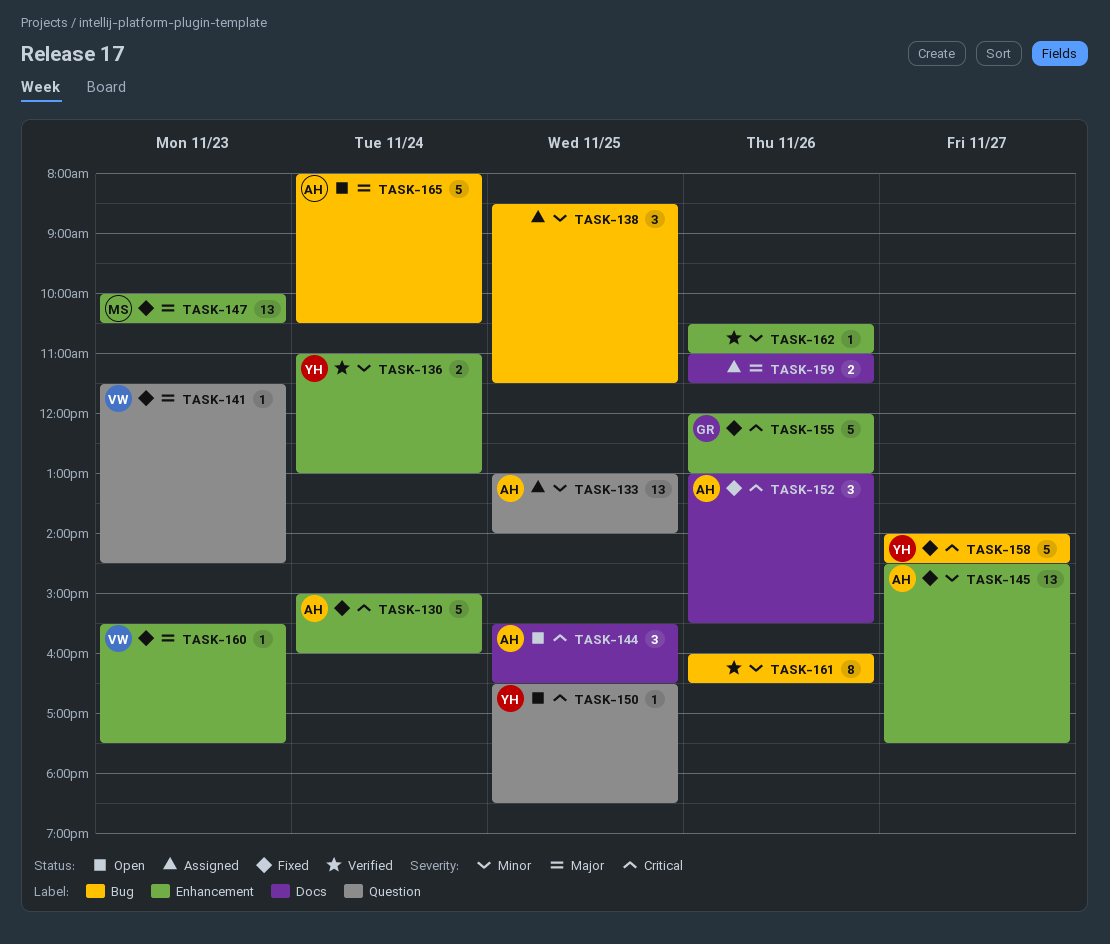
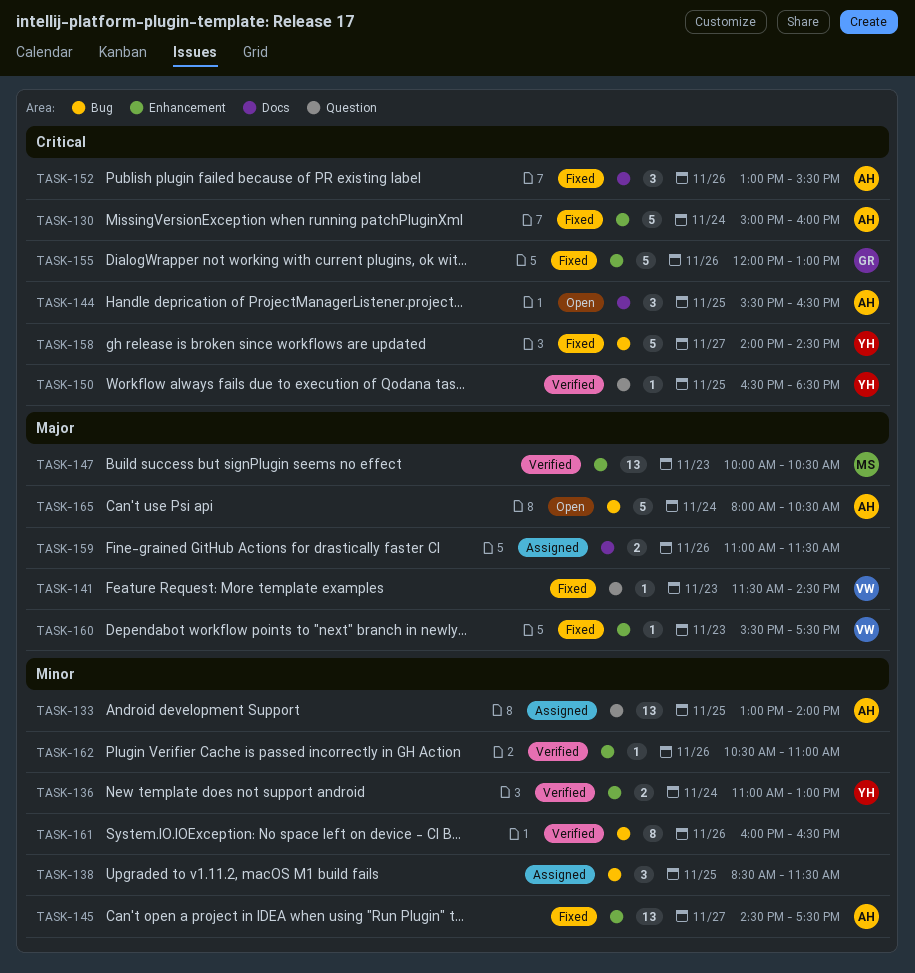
TASK-147, status: Fixed -> Verified
TASK-150, status: Open -> Verified

